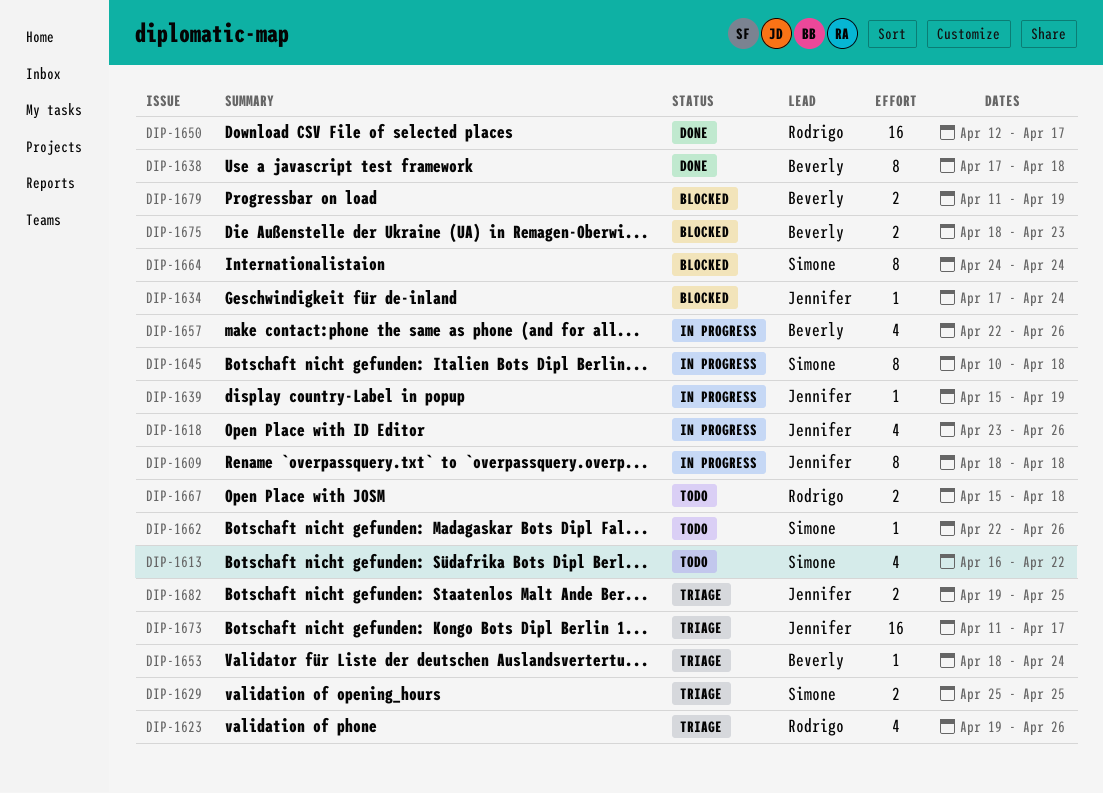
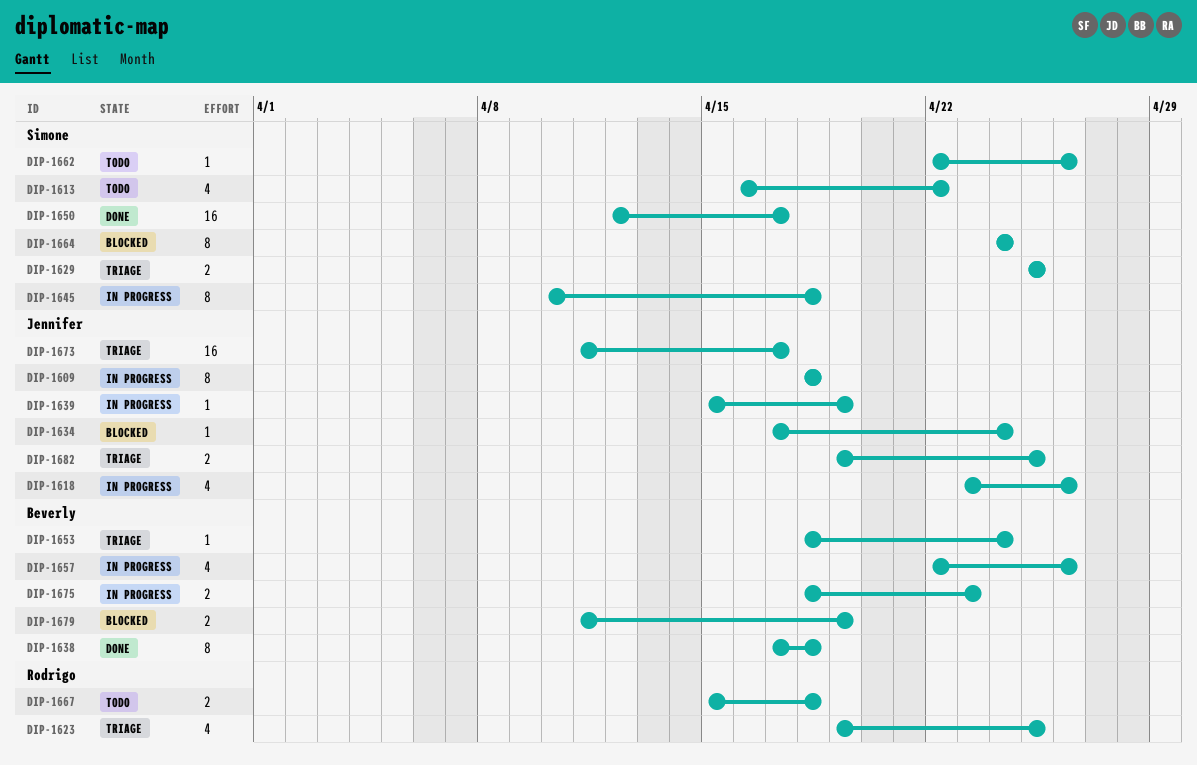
DIP-1623, due: Apr 26 -> Apr 25
DIP-1650, owner: Rodrigo -> Simone
DIP-1675, status: Blocked -> In progress

